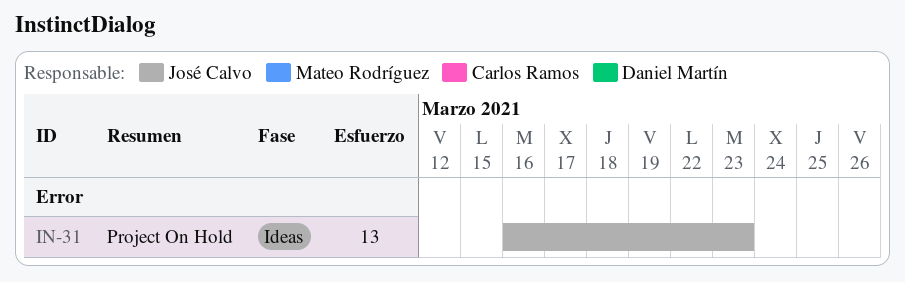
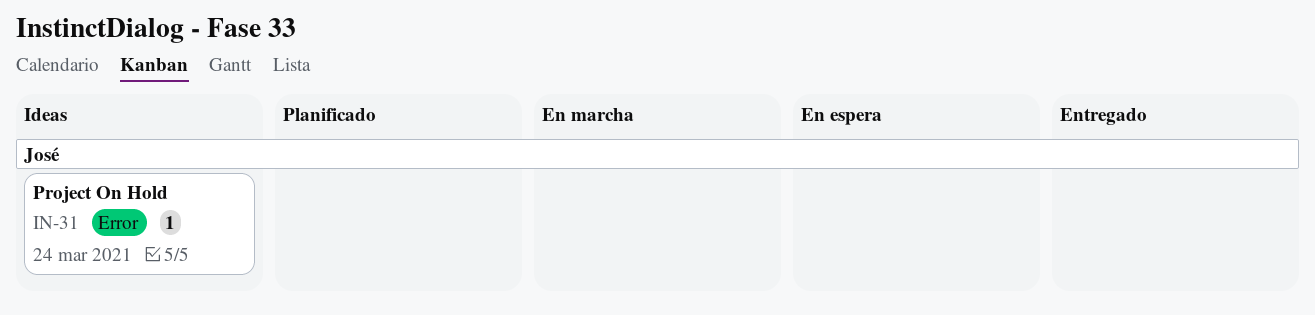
IN-31, estimate: 13 -> 1
IN-31, due: Mar 23 -> Mar 24

